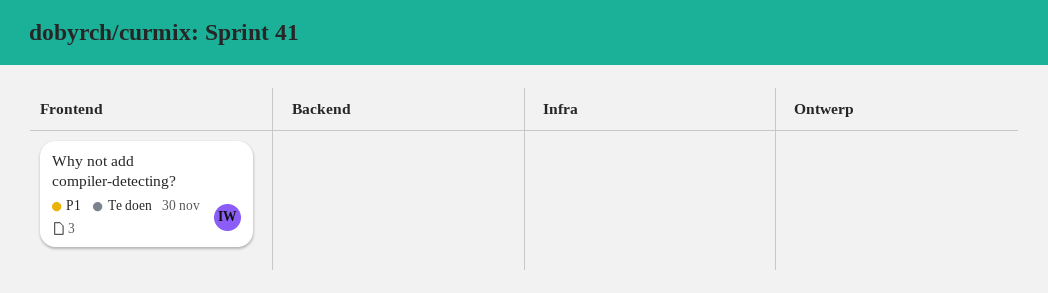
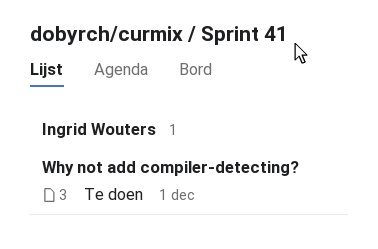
Why not add compiler-detecting?, due: Nov 30 -> Dec 1

